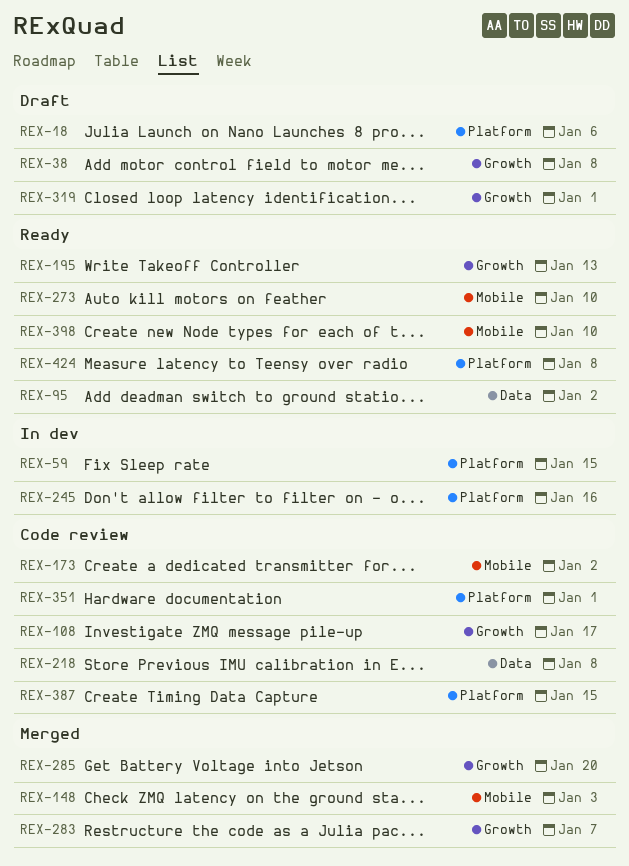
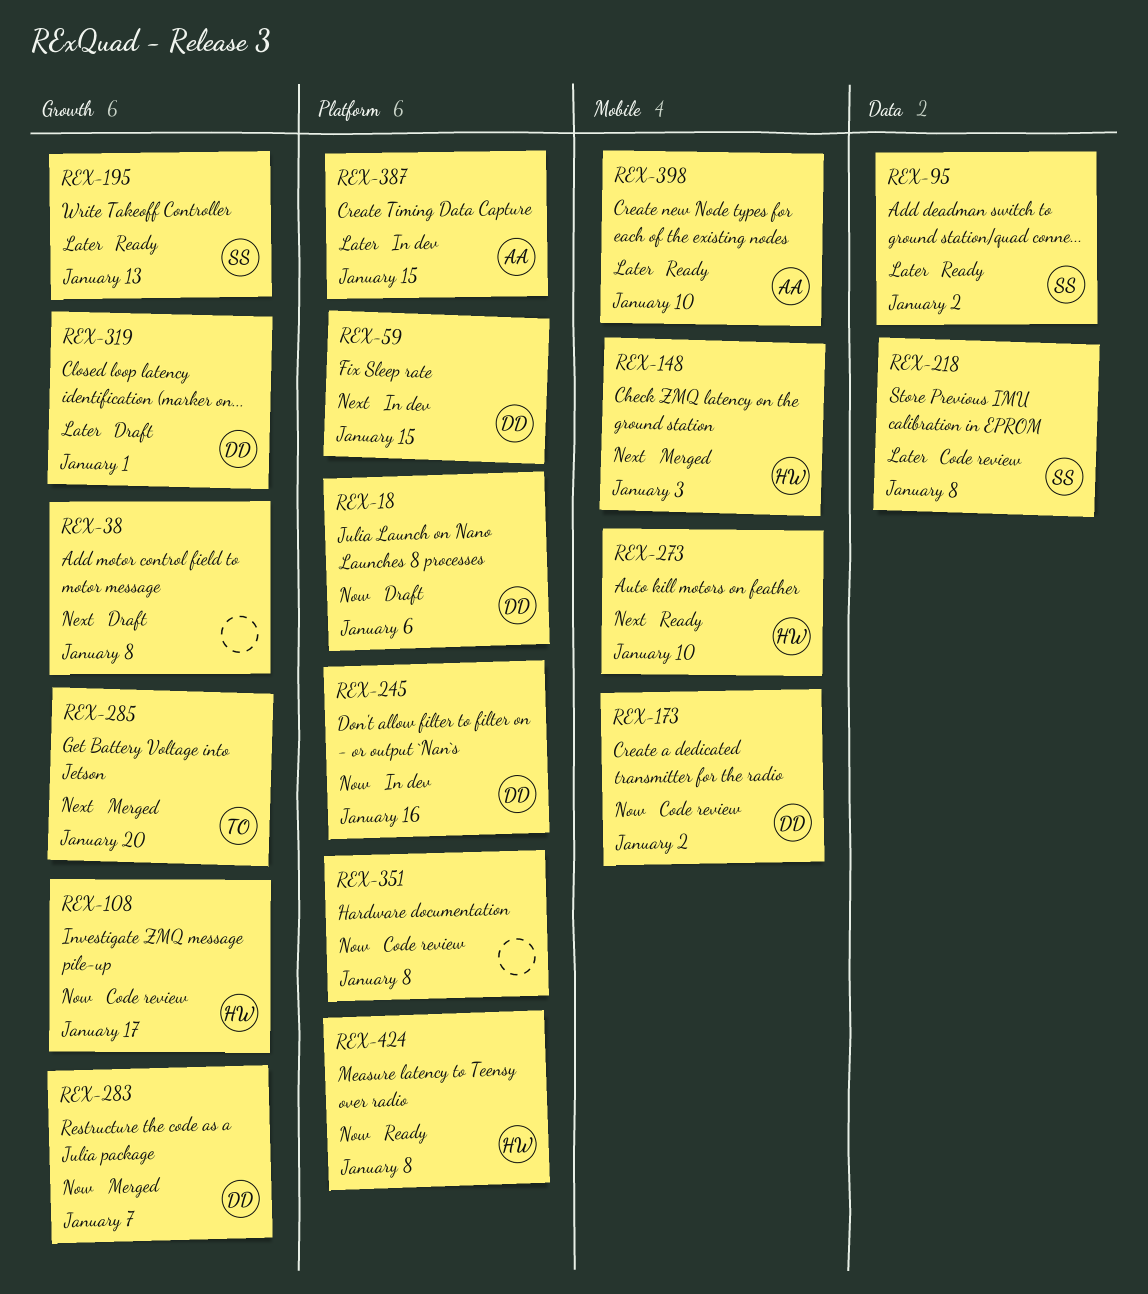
REX-351, due: Jan 1 -> Jan 8
REX-387, status: Code review -> In dev

